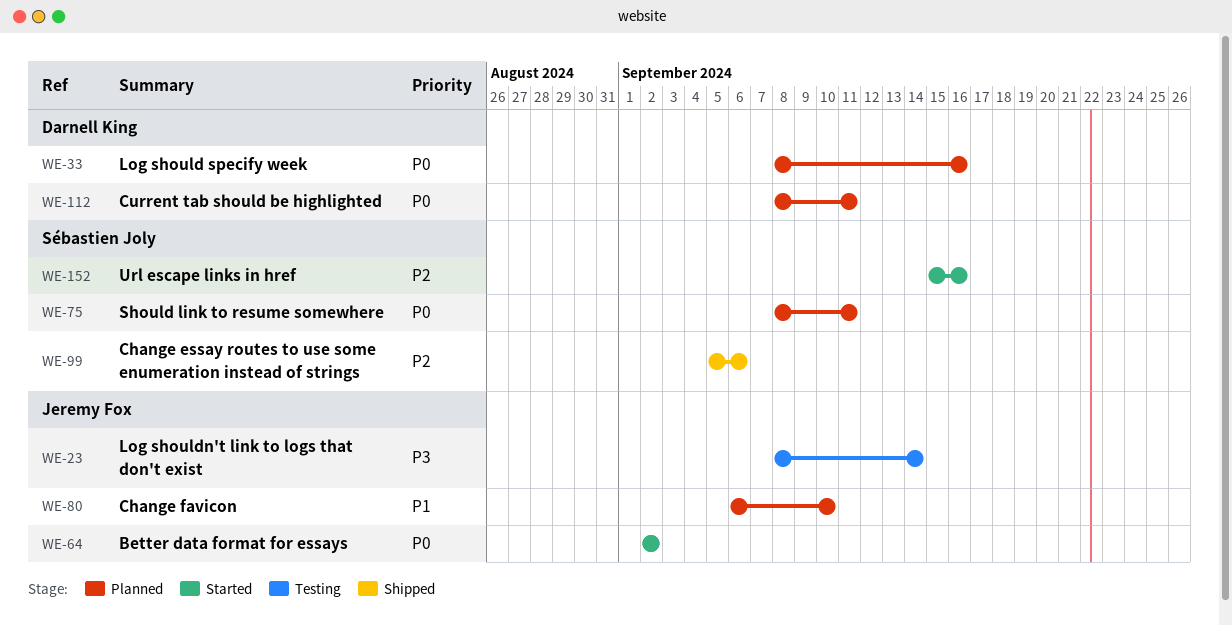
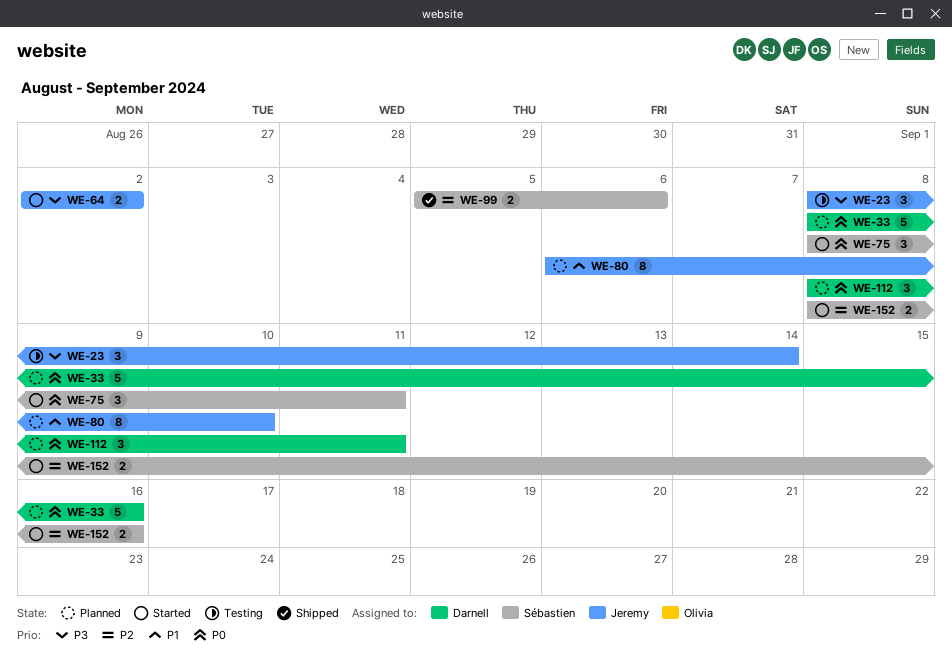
WE-64, priority: P0 -> P3
WE-75, status: Planned -> Started
WE-152, start: Sep 15 -> Sep 8

